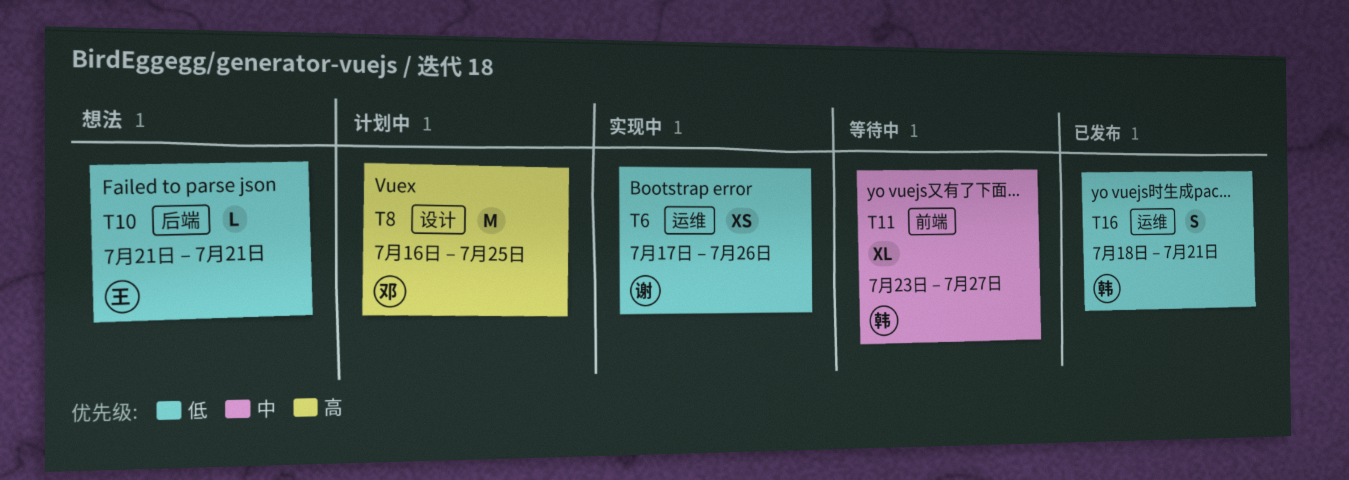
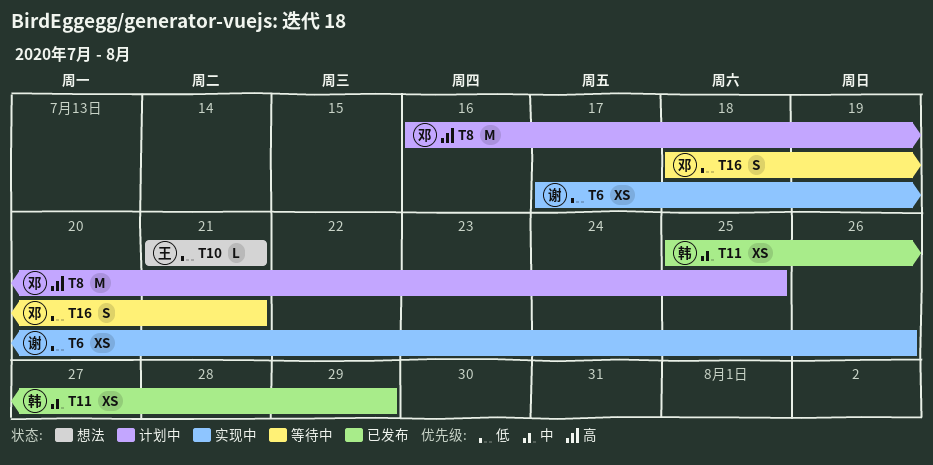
T11, status: 等待中 -> 已发布
T11, estimate: XL -> XS
T11, start: Jul 23 -> Jul 25
T11, due: Jul 27 -> Jul 29
T16, status: 已发布 -> 等待中
T16, owner: 韩 -> 邓

